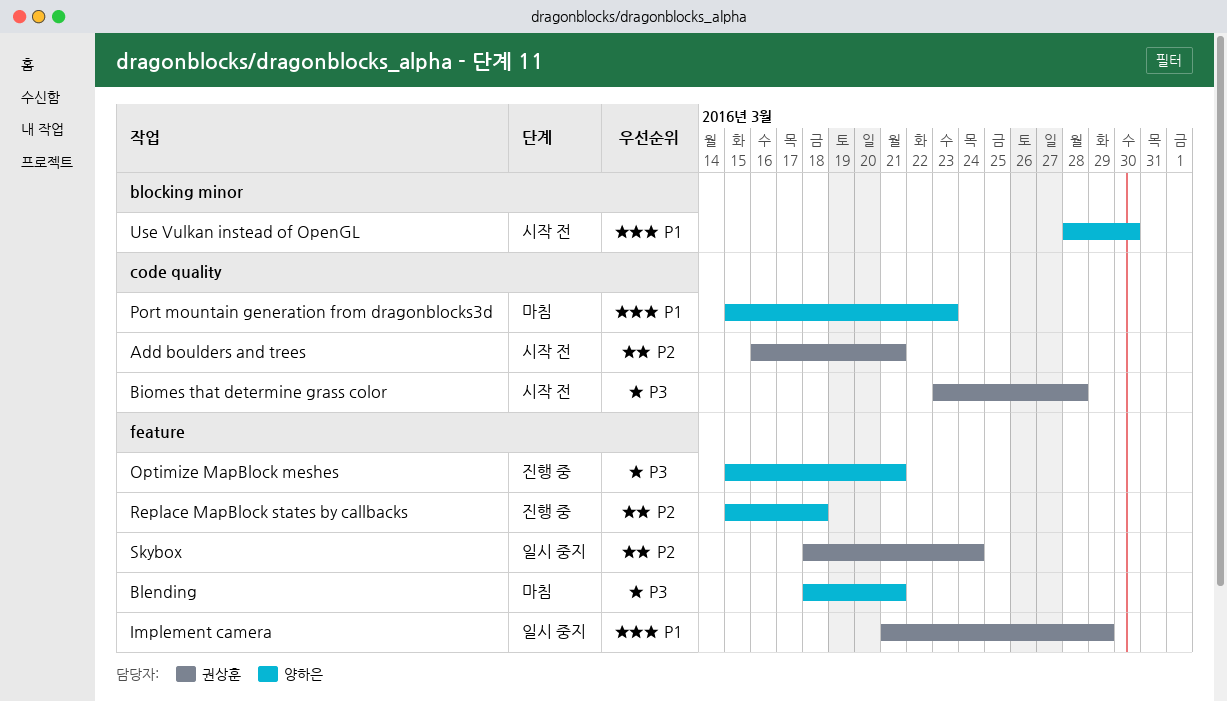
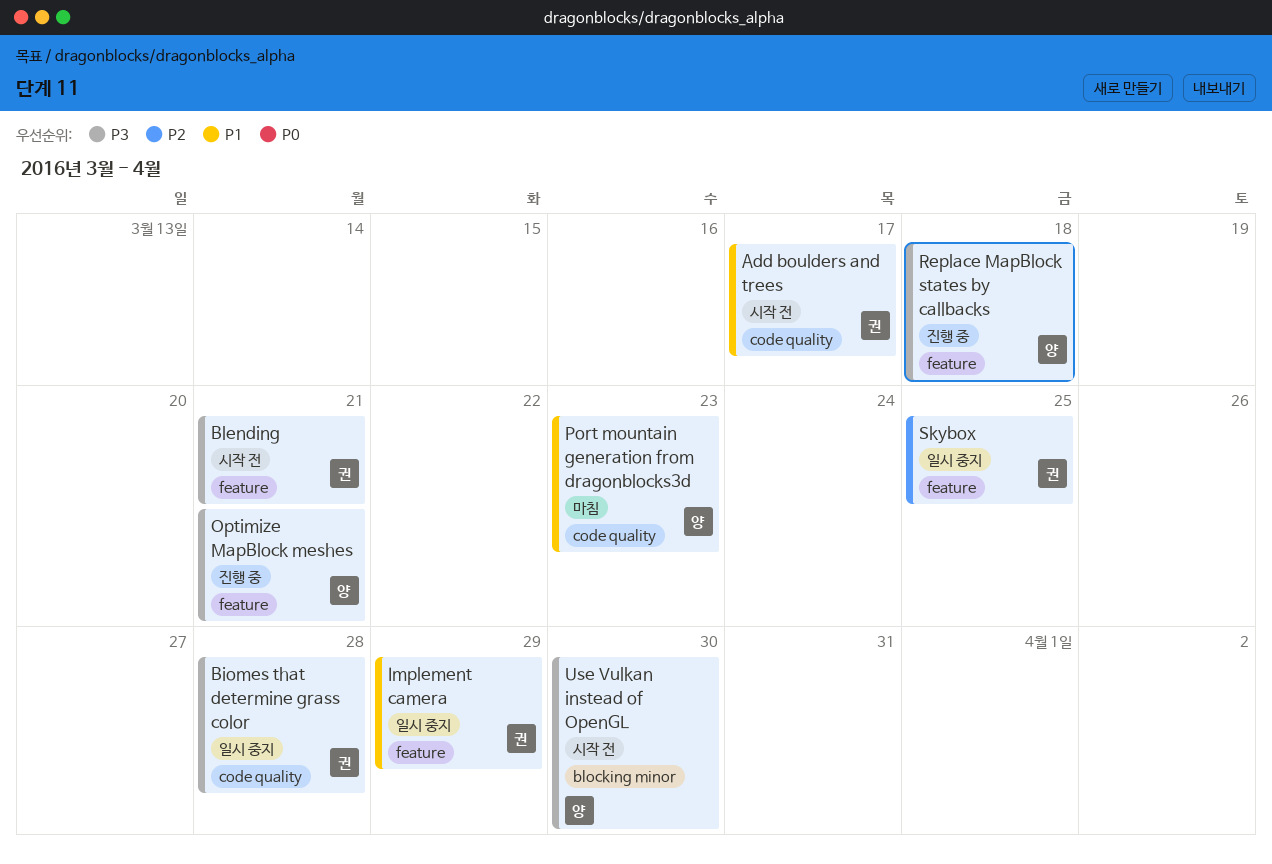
Add boulders and trees, priority: P2 -> P1
Add boulders and trees, due: Mar 21 -> Mar 17
Biomes that determine grass color, status: 시작 전 -> 일시 중지
Blending, status: 마침 -> 시작 전
Blending, owner: 양하은 -> 권상훈
Replace MapBlock states by callbacks, priority: P2 -> P3
Skybox, due: Mar 24 -> Mar 25
Use Vulkan instead of OpenGL, priority: P1 -> P3

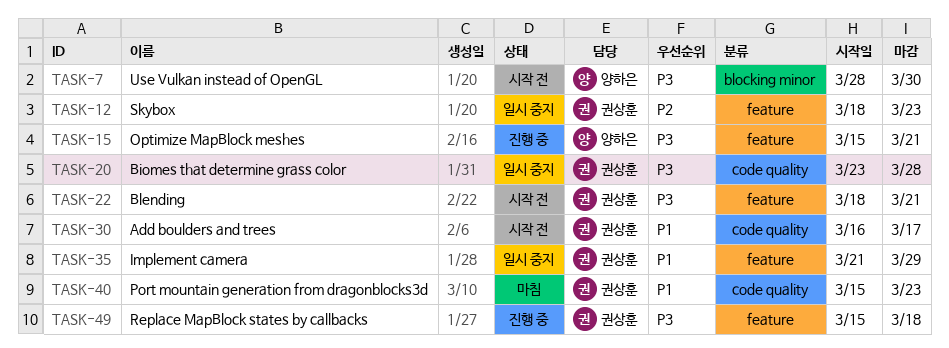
Port mountain generation from dragonblocks3d, owner: 양하은 -> 권상훈
Replace MapBlock states by callbacks, owner: 양하은 -> 권상훈
Skybox, due: Mar 25 -> Mar 23

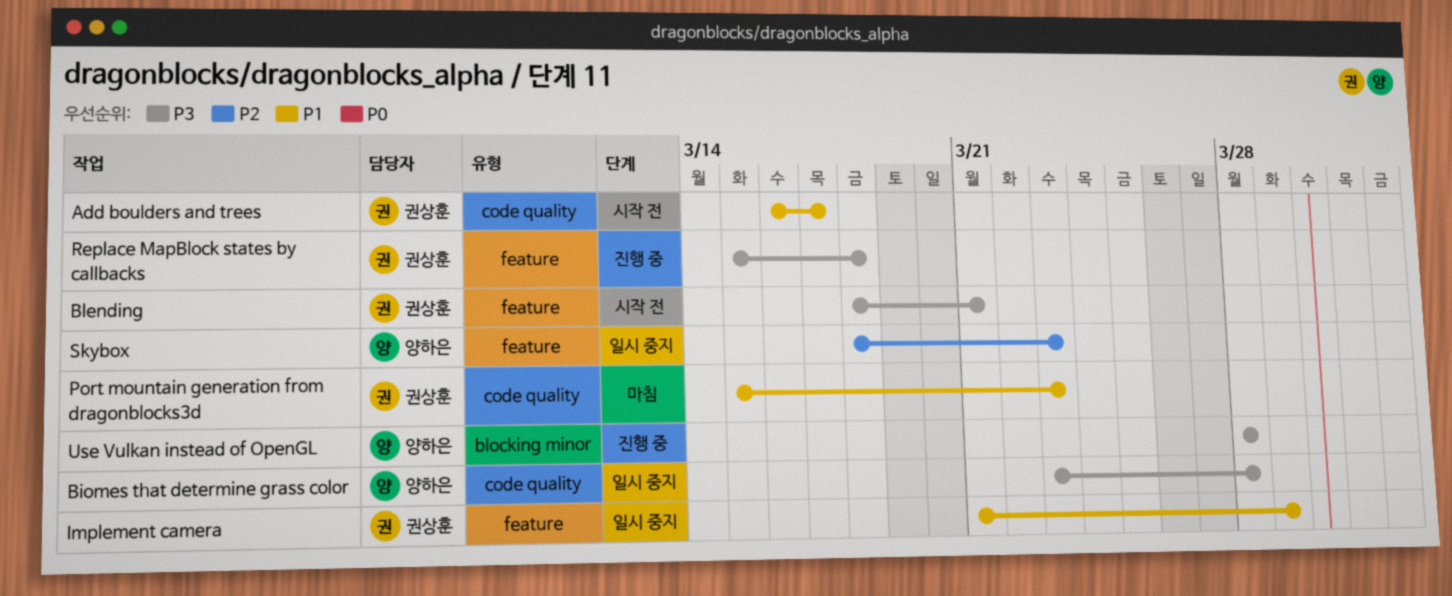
Biomes that determine grass color, owner: 권상훈 -> 양하은
Optimize MapBlock meshes: present -> none
Skybox, owner: 권상훈 -> 양하은
Use Vulkan instead of OpenGL, status: 시작 전 -> 진행 중
Use Vulkan instead of OpenGL, due: Mar 30 -> Mar 28

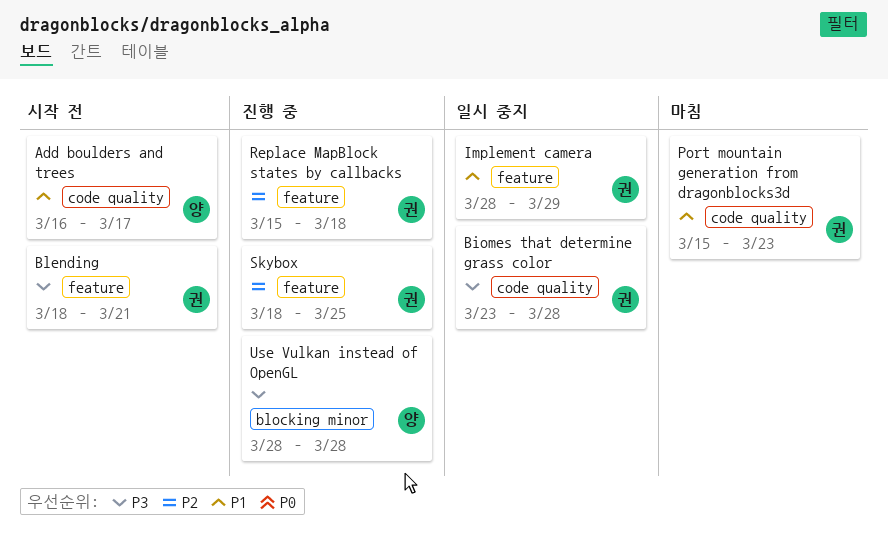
Add boulders and trees, owner: 권상훈 -> 양하은
Biomes that determine grass color, owner: 양하은 -> 권상훈
Implement camera, start: Mar 21 -> Mar 28
Replace MapBlock states by callbacks, priority: P3 -> P2
Skybox, status: 일시 중지 -> 진행 중
Skybox, owner: 양하은 -> 권상훈
Skybox, due: Mar 23 -> Mar 25

